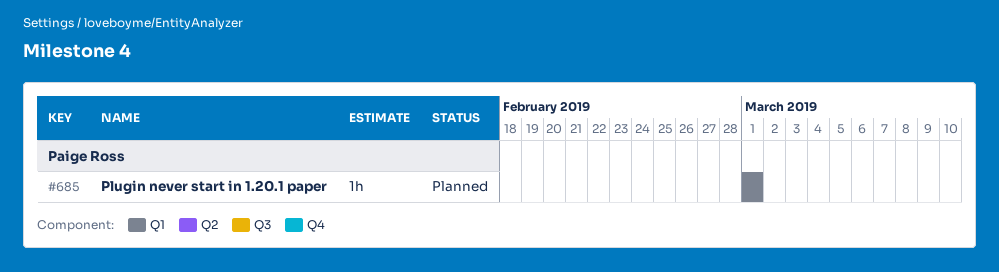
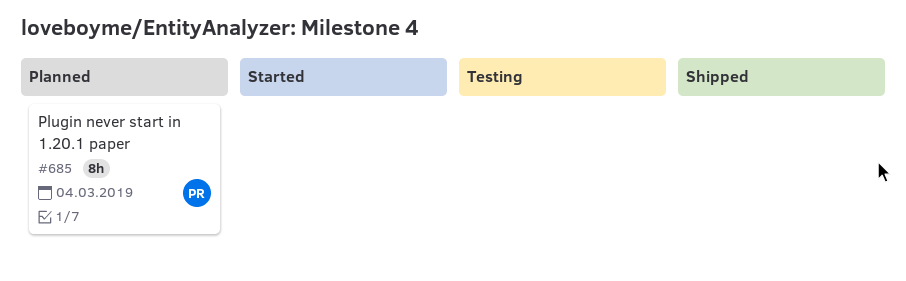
#685, estimate: 1h -> 8h
#685, due: Mar 1 -> Mar 4

